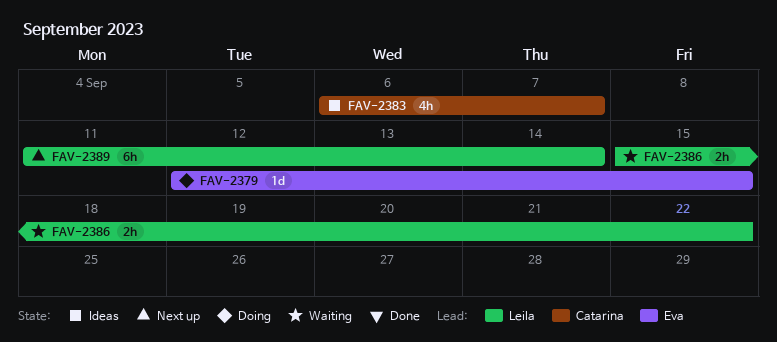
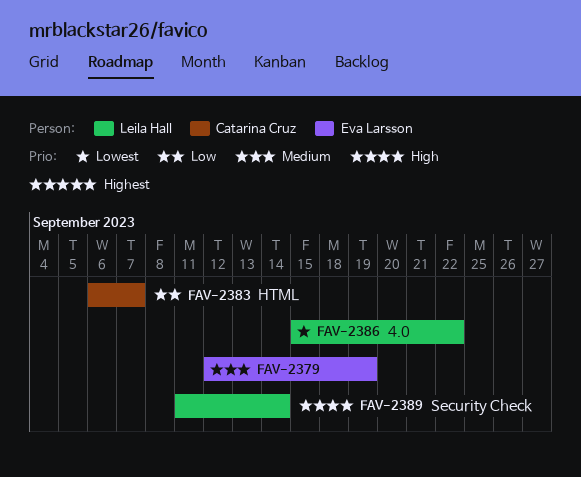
FAV-2379, due: Sep 15 -> Sep 19

